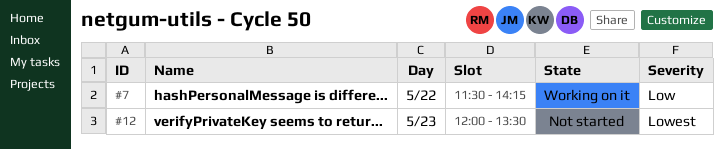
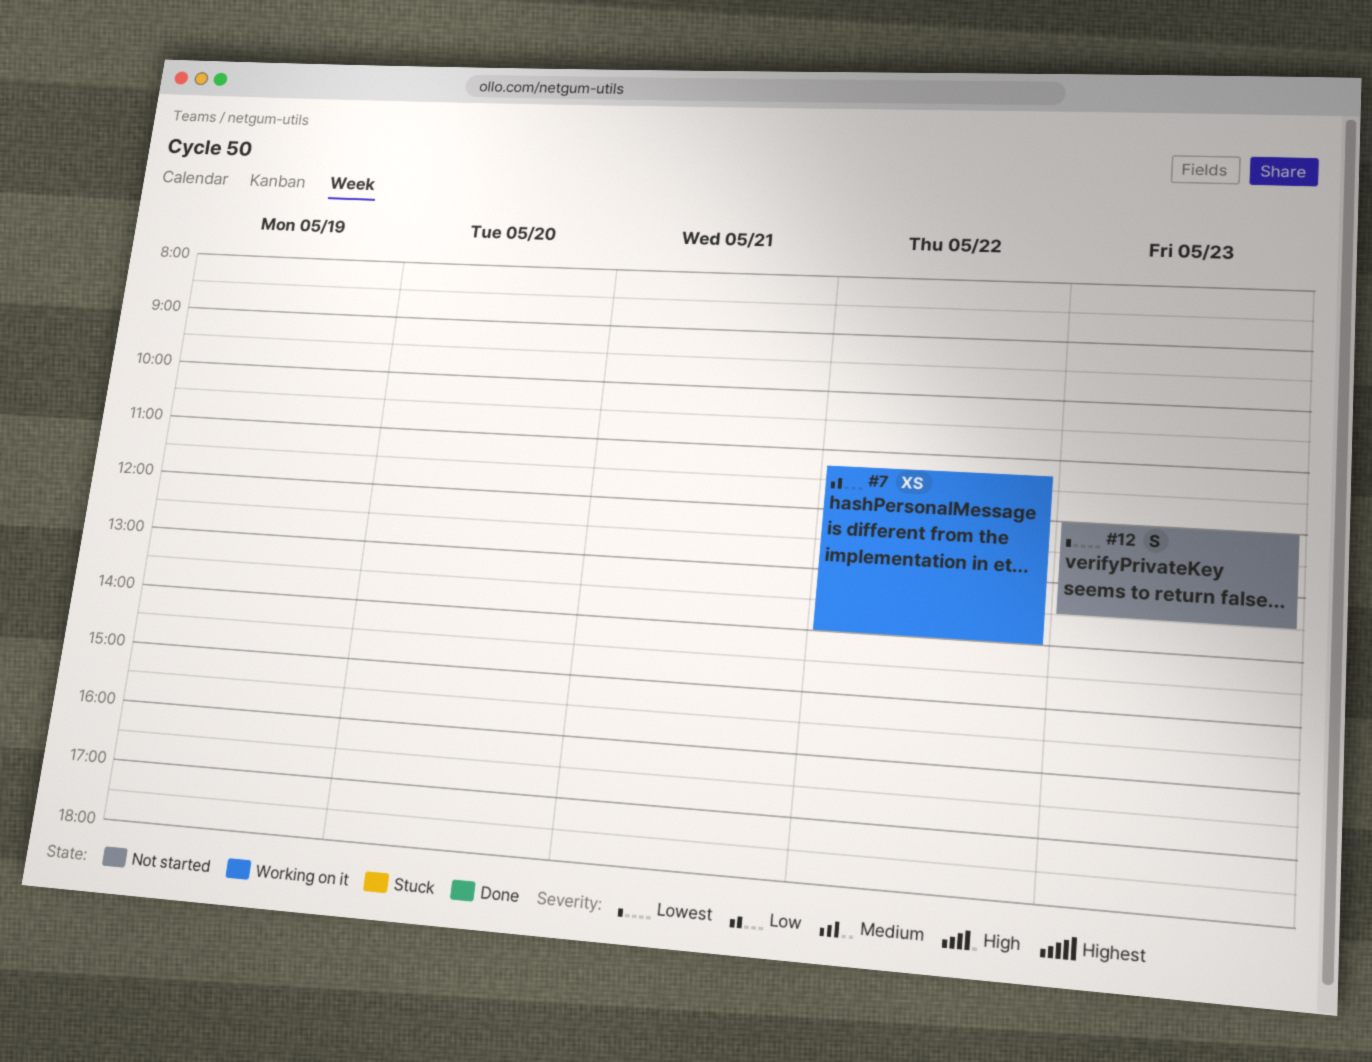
#7, begins: 11:30 -> 11:15
#7, ends: 14:15 -> 14:00

